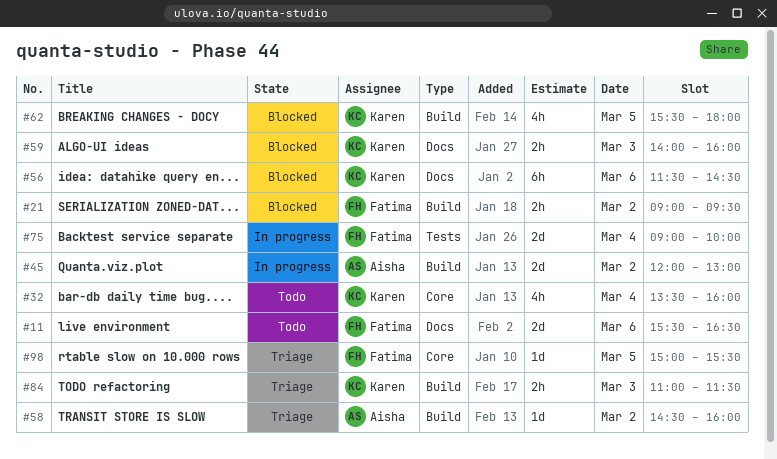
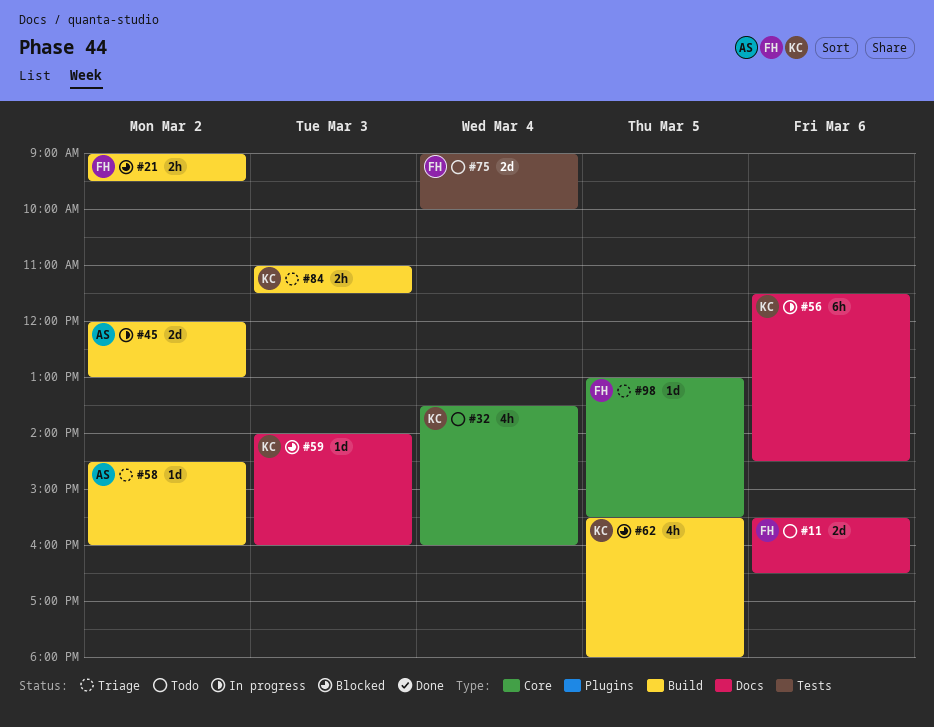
#56, status: Blocked -> In progress
#59, estimate: 2h -> 1d
#75, status: In progress -> Todo
#98, begins: 15:00 -> 13:00

